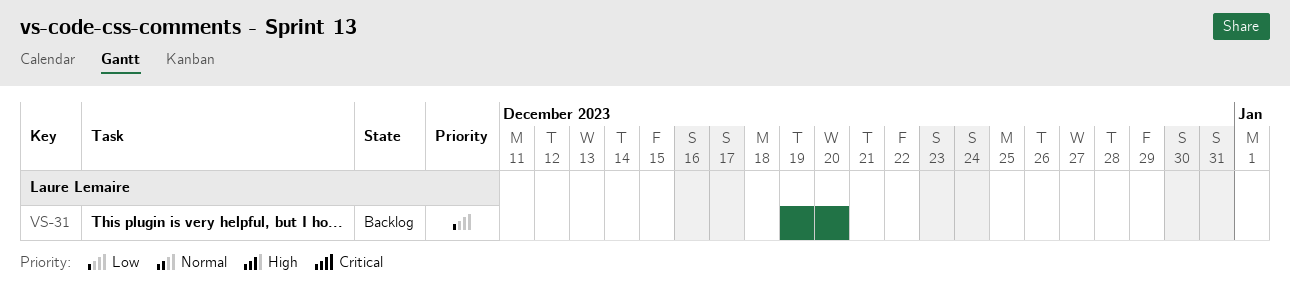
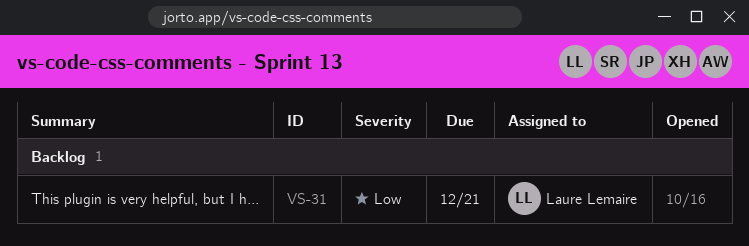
VS-31, due: Dec 20 -> Dec 21

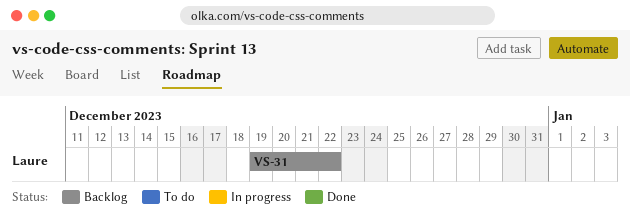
VS-31, due: Dec 21 -> Dec 22

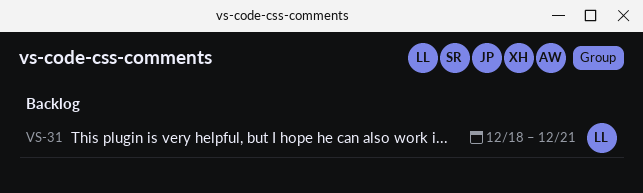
VS-31, start: Dec 19 -> Dec 18
VS-31, due: Dec 22 -> Dec 21

